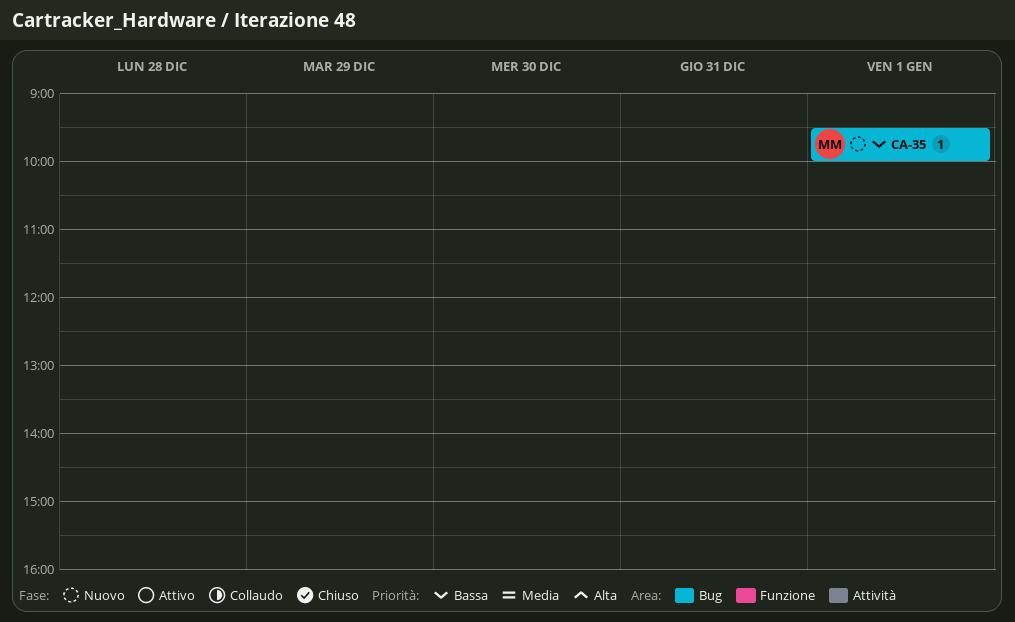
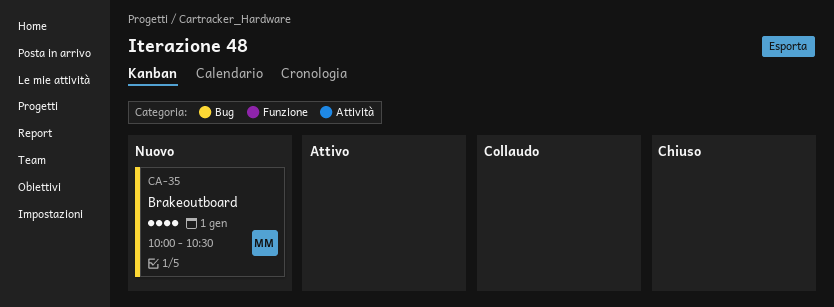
CA-35, estimate: 1 -> 4
CA-35, begins: 09:30 -> 10:00
CA-35, ends: 10:00 -> 10:30

